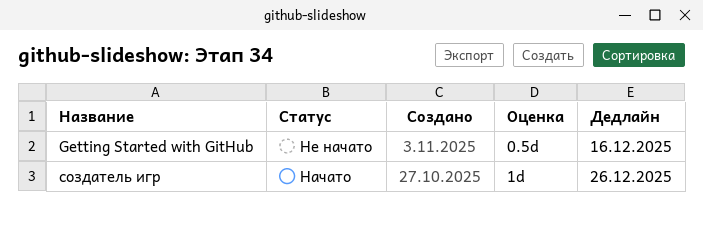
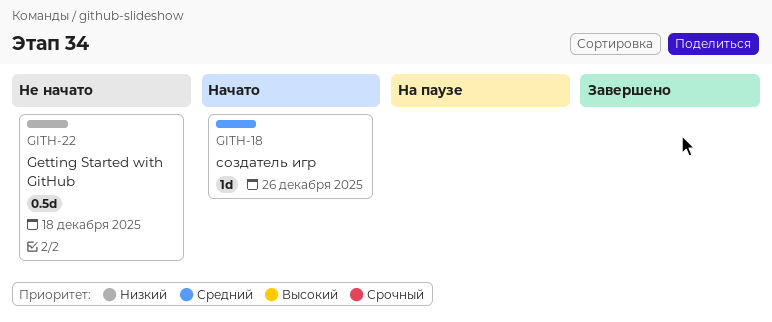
Getting Started with GitHub, due: Dec 16 -> Dec 18

